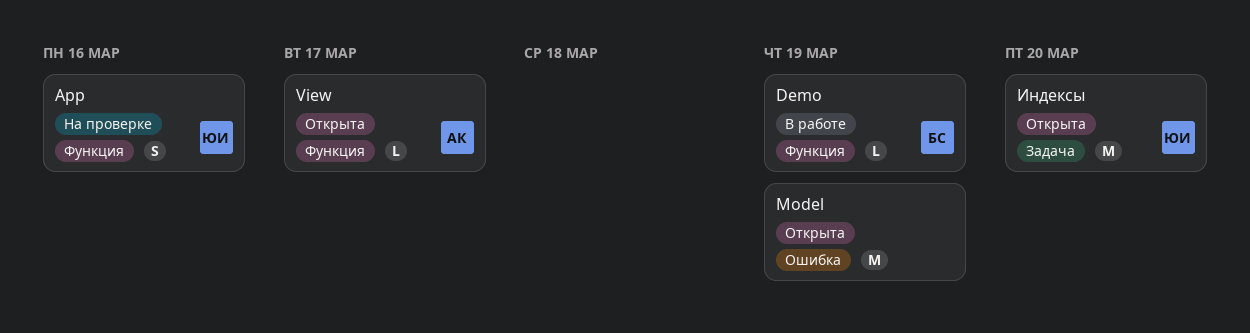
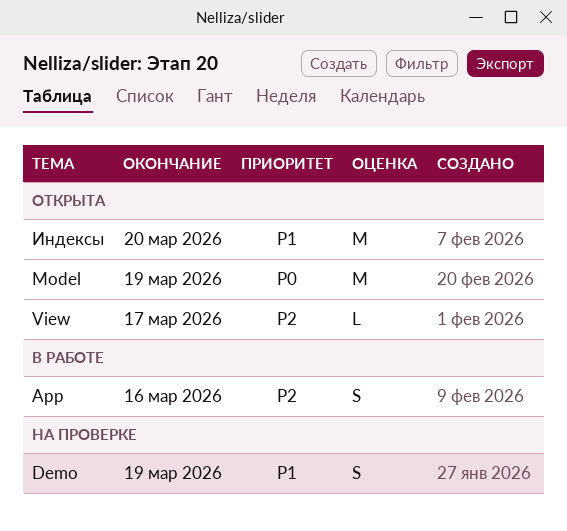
App, status: На проверке -> В работе
Demo, status: В работе -> На проверке
Demo, estimate: L -> S

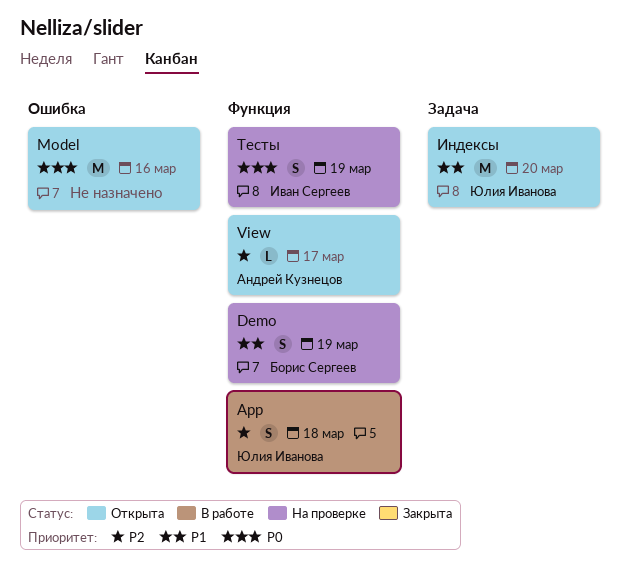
App, due: Mar 16 -> Mar 18
Model, due: Mar 19 -> Mar 16
Тесты: none -> present

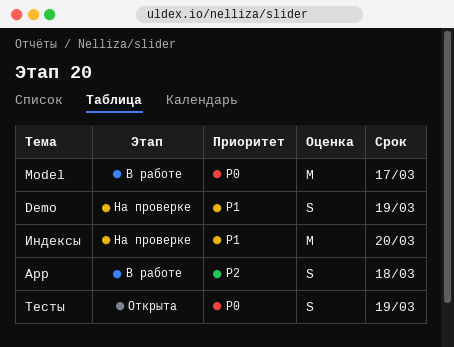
Model, status: Открыта -> В работе
Model, due: Mar 16 -> Mar 17
View: present -> none
Индексы, status: Открыта -> На проверке
Тесты, status: На проверке -> Открыта

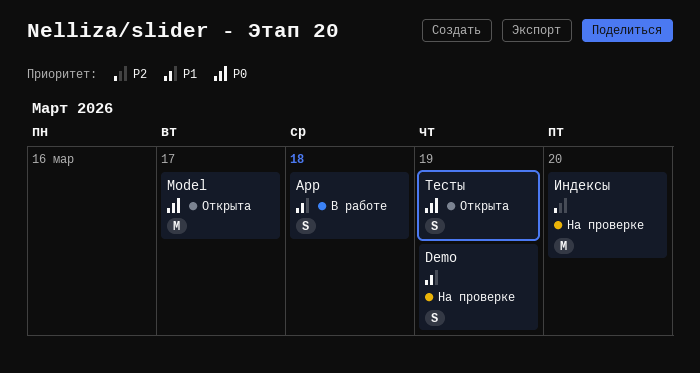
App, priority: P2 -> P1
Model, status: В работе -> Открыта
Индексы, priority: P1 -> P2

